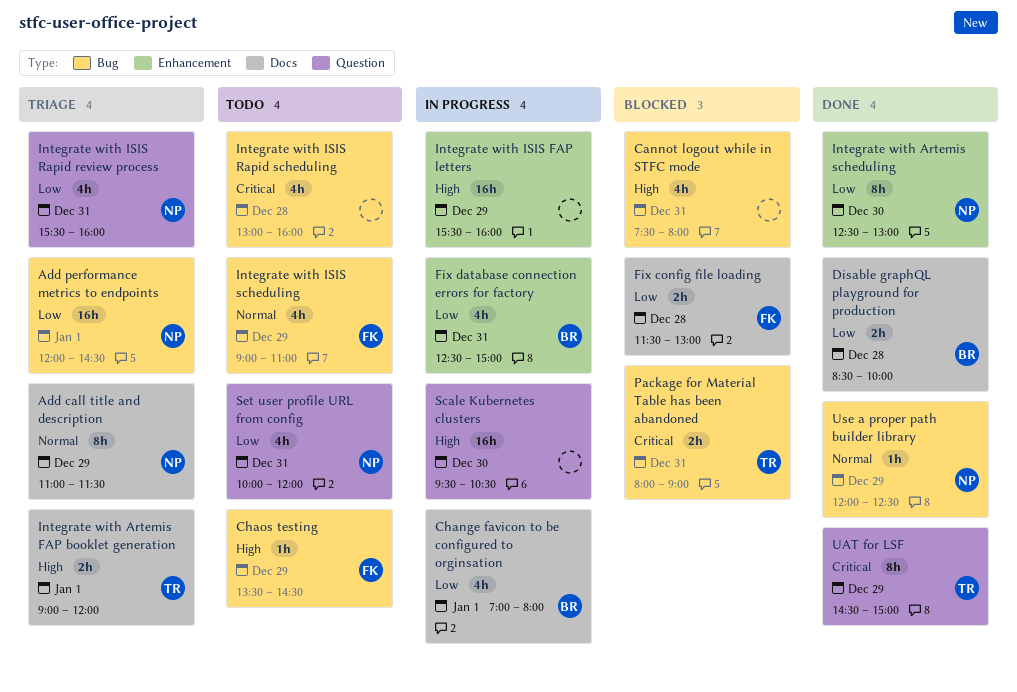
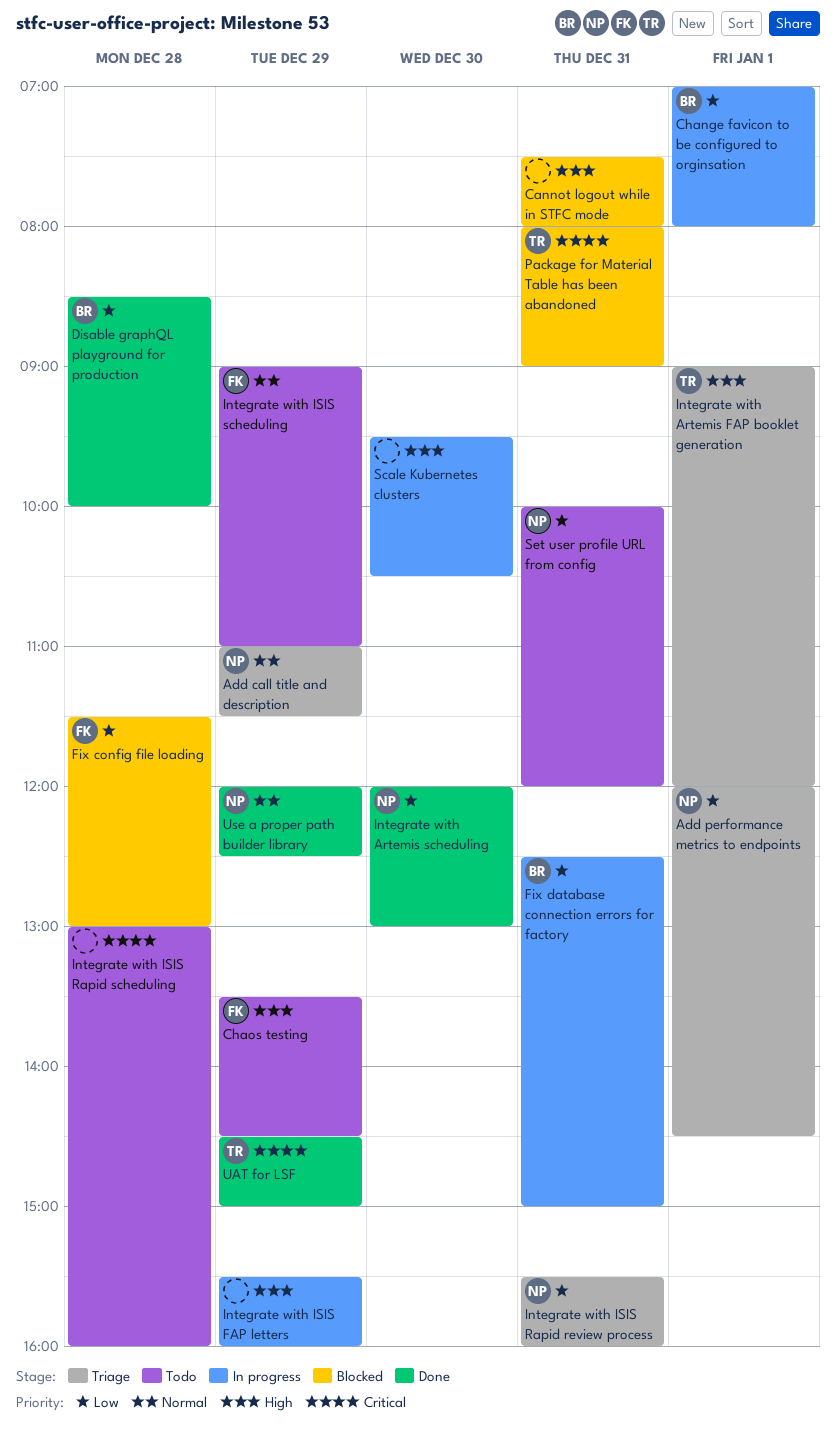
Integrate with Artemis scheduling, begins: 12:30 -> 12:00

